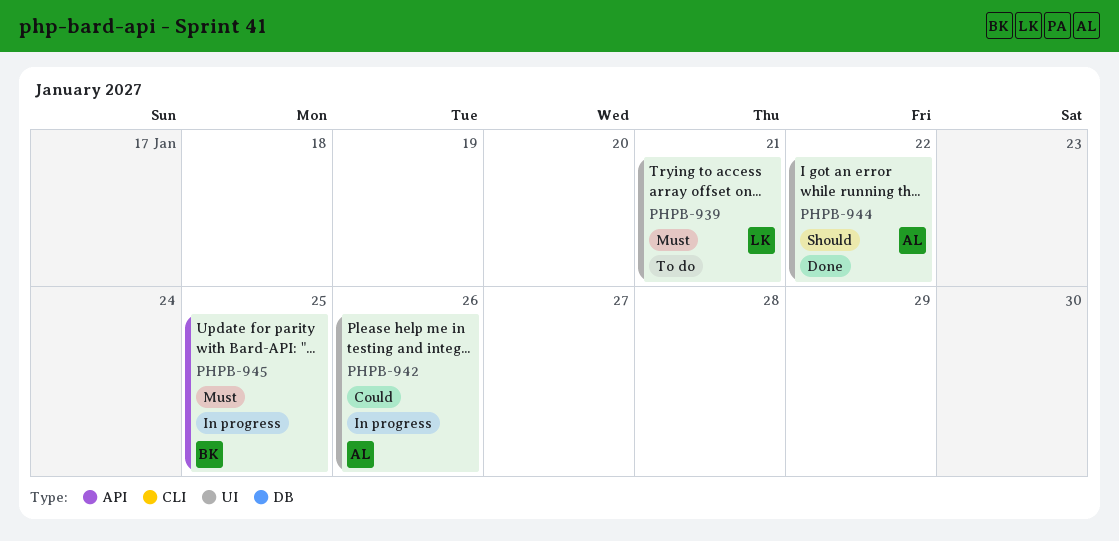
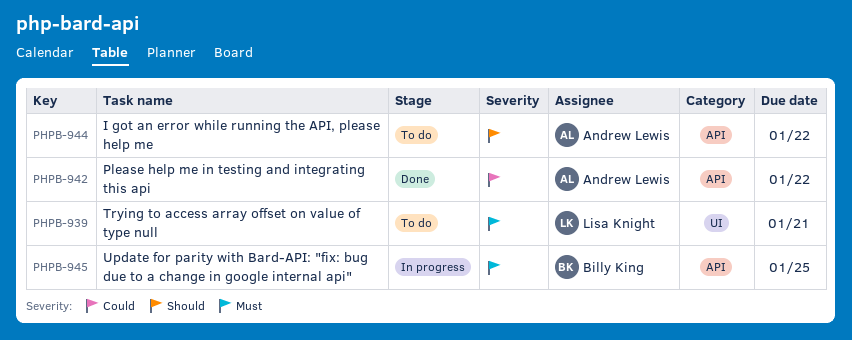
PHPB-942, status: In progress -> Done
PHPB-942, label: UI -> API
PHPB-942, due: Jan 26 -> Jan 22
PHPB-944, status: Done -> To do
PHPB-944, label: UI -> API

